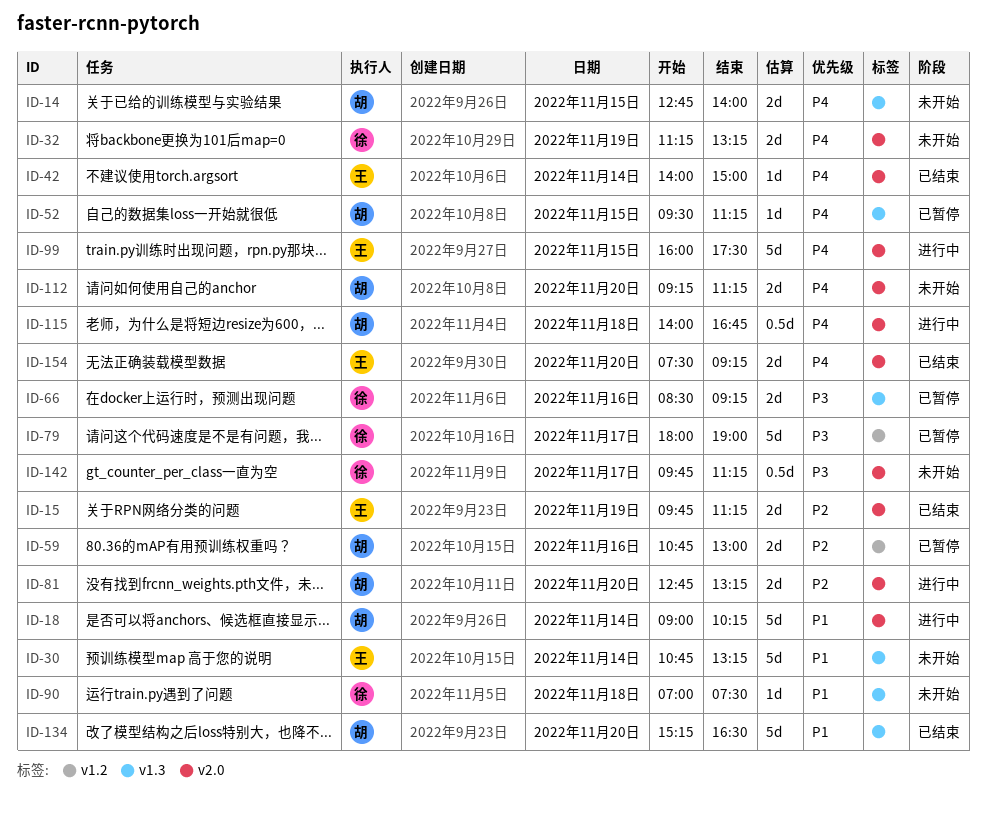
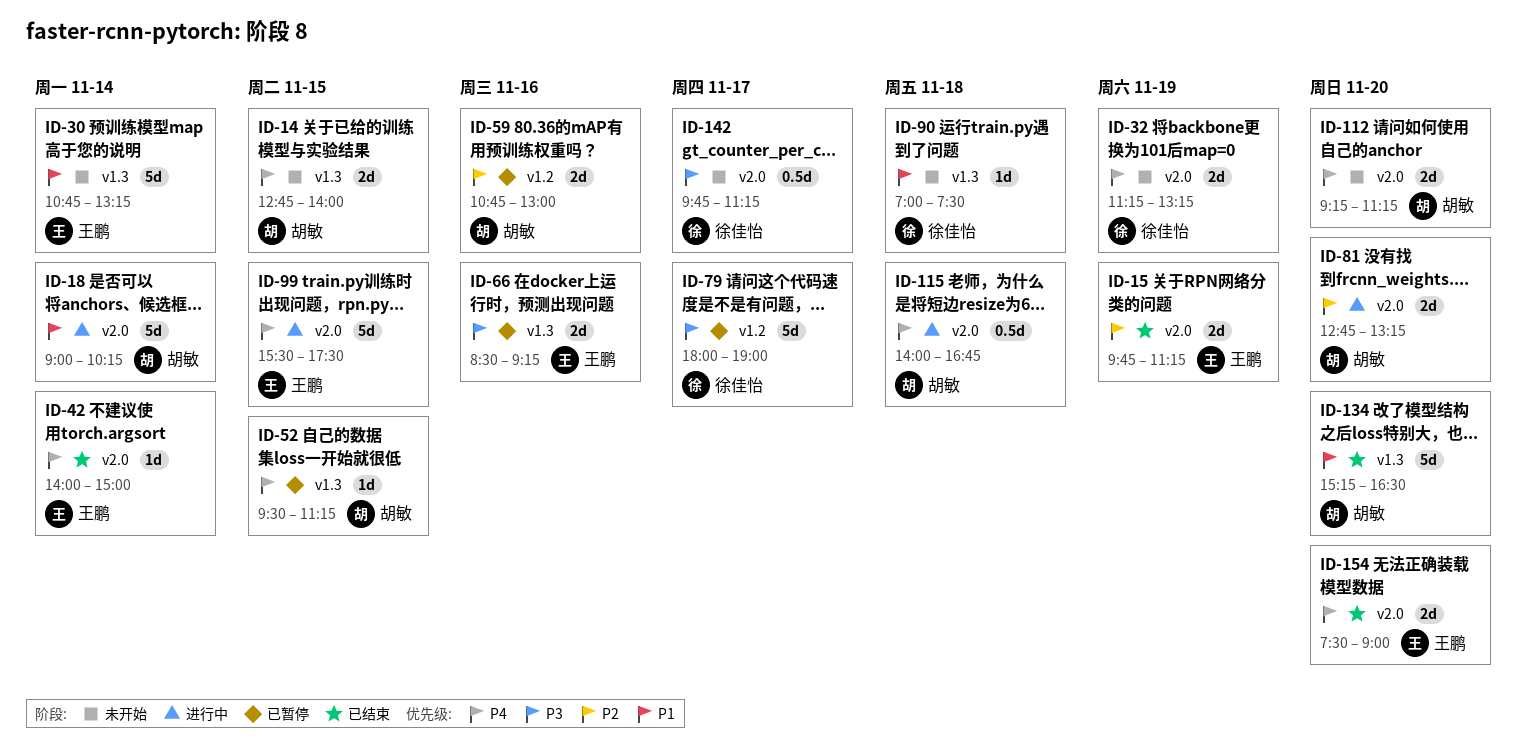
ID-66, owner: 徐佳怡 -> 王鹏
ID-99, begins: 16:00 -> 15:30
ID-154, ends: 09:15 -> 09:00

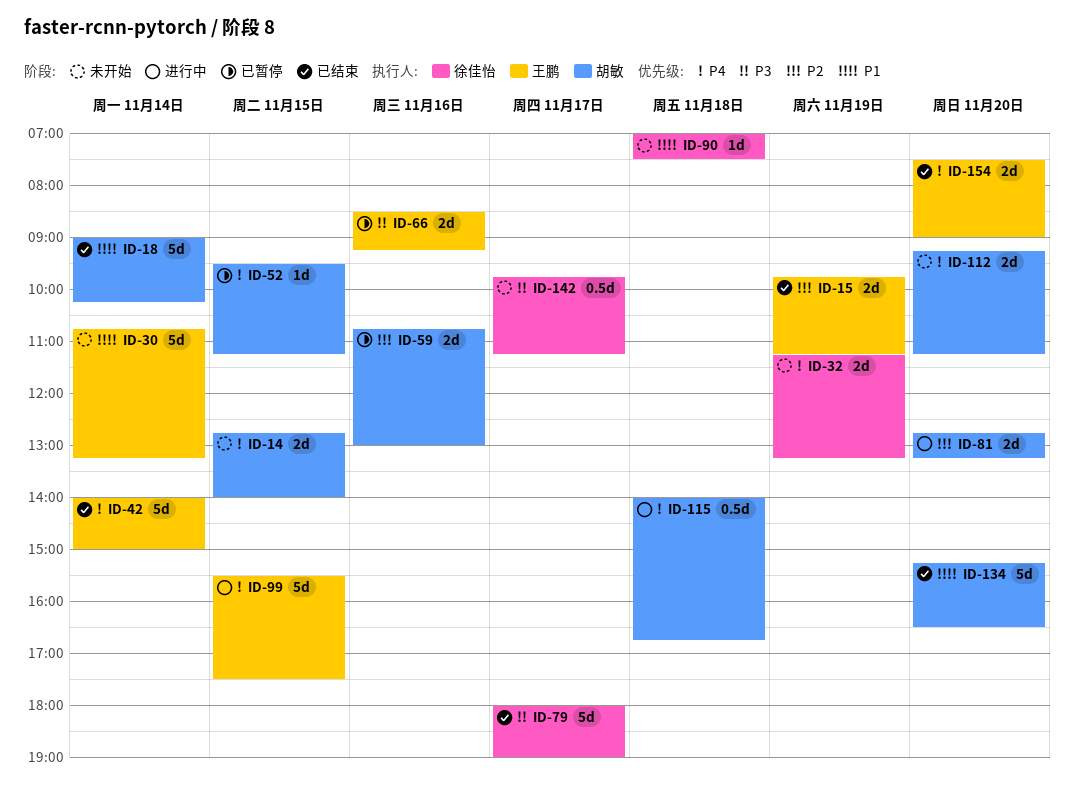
ID-18, status: 进行中 -> 已结束
ID-42, estimate: 1d -> 5d
ID-79, status: 已暂停 -> 已结束

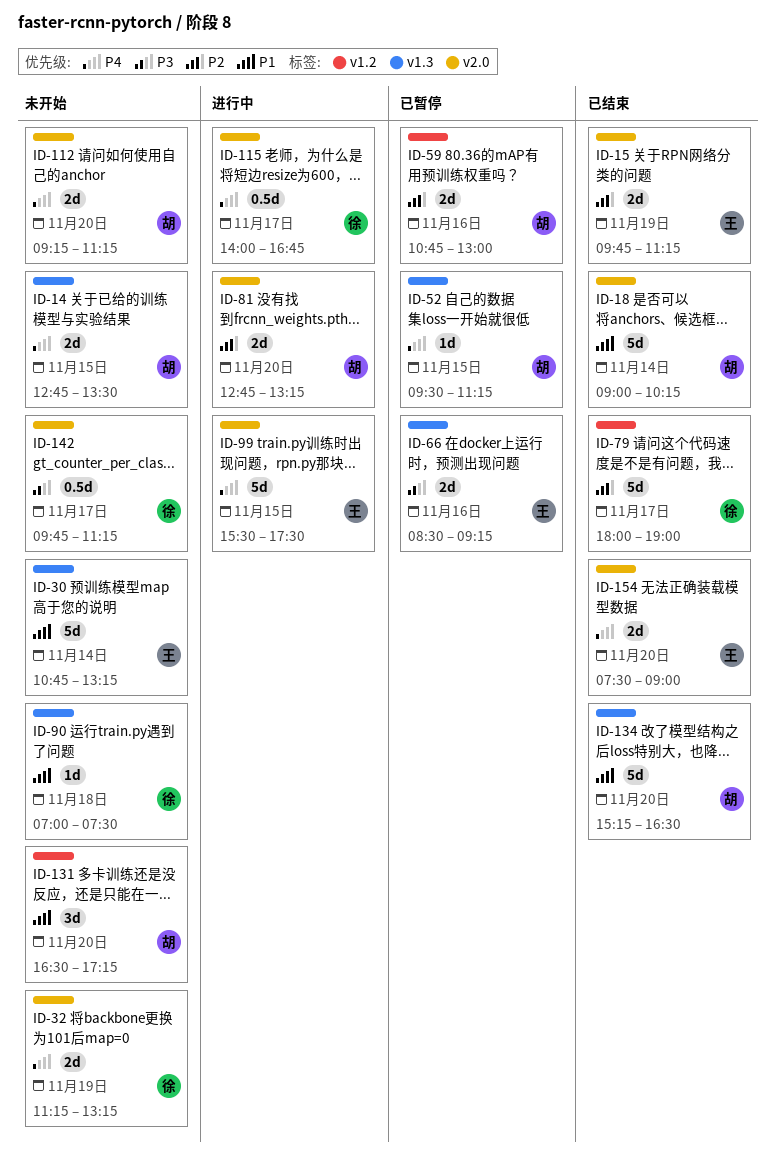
ID-14, ends: 14:00 -> 13:30
ID-42: present -> none
ID-79, priority: P3 -> P2
ID-115, owner: 胡敏 -> 徐佳怡
ID-115, day: Nov 18 -> Nov 17
ID-131: none -> present

